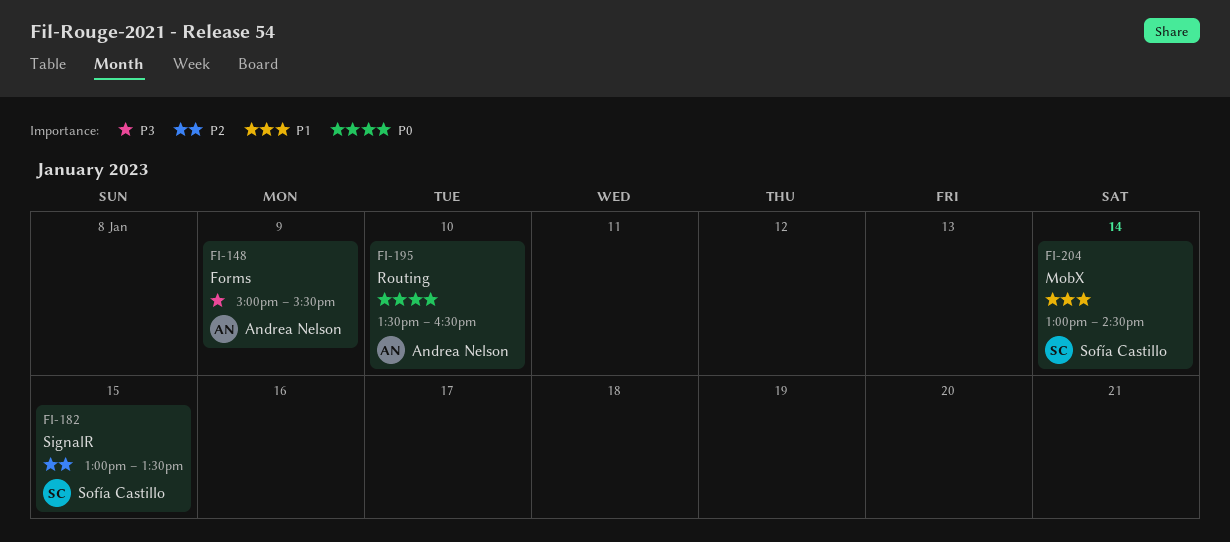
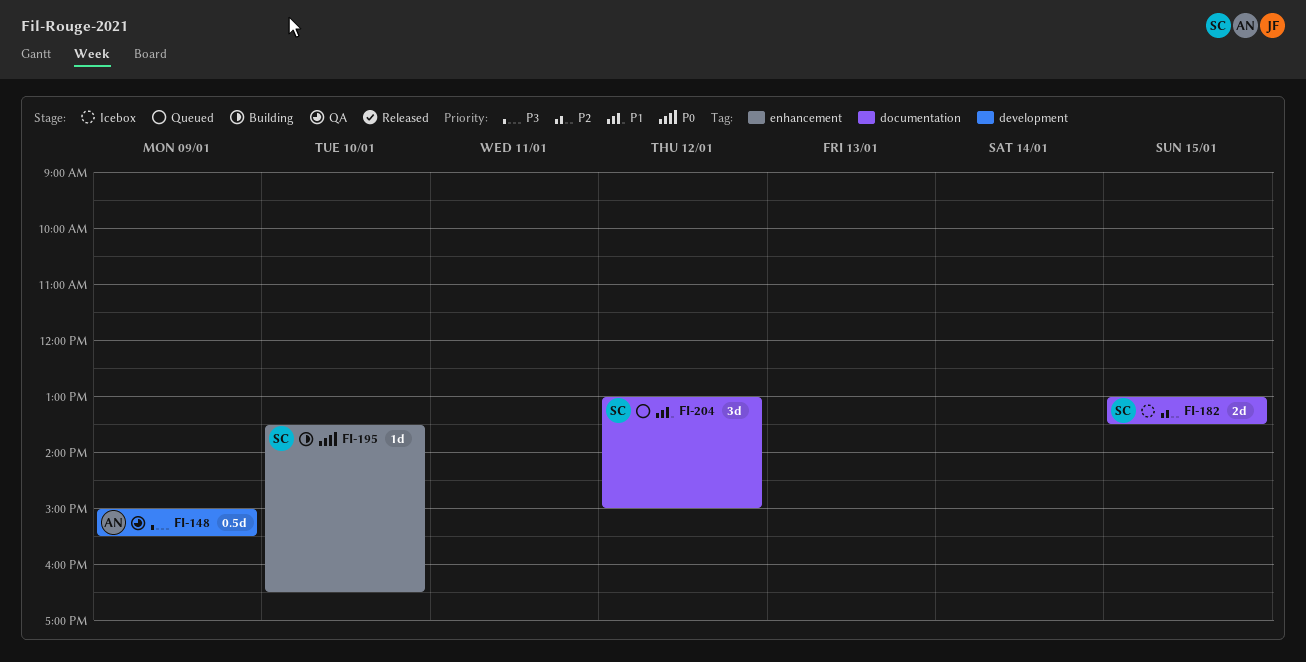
FI-195, owner: Andrea Nelson -> Sofía Castillo
FI-204, day: Jan 14 -> Jan 12
FI-204, ends: 14:30 -> 15:00

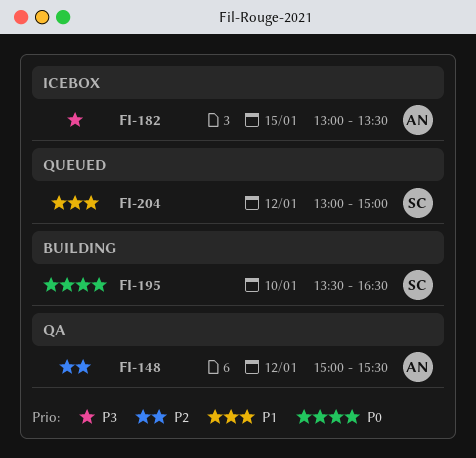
FI-148, priority: P3 -> P2
FI-148, day: Jan 9 -> Jan 12
FI-182, owner: SC -> AN
FI-182, priority: P2 -> P3

